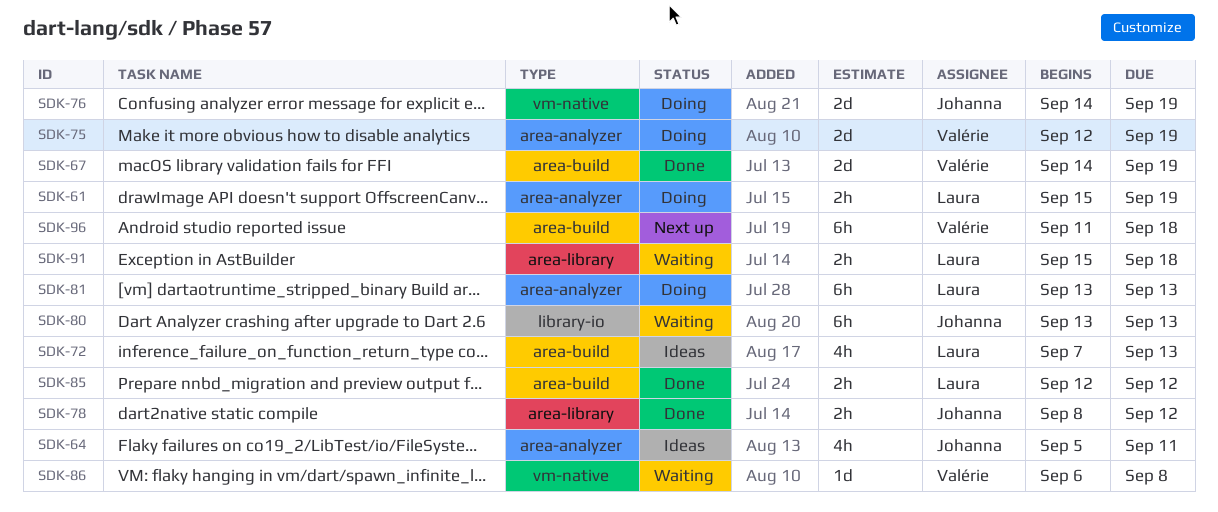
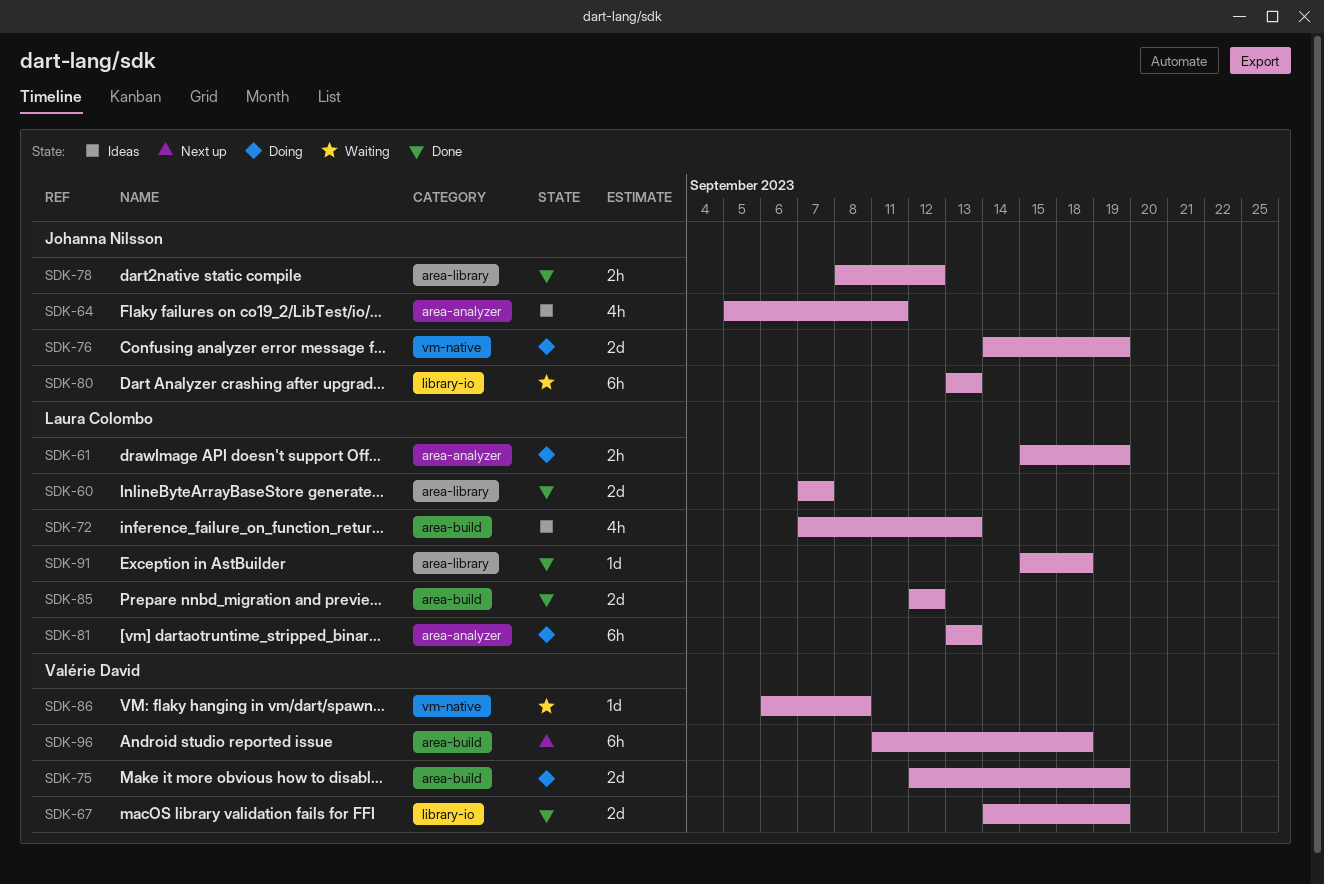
SDK-60: none -> present
SDK-67, label: area-build -> library-io
SDK-75, label: area-analyzer -> area-build
SDK-85, estimate: 2h -> 2d
SDK-91, status: Waiting -> Done
SDK-91, estimate: 2h -> 1d

